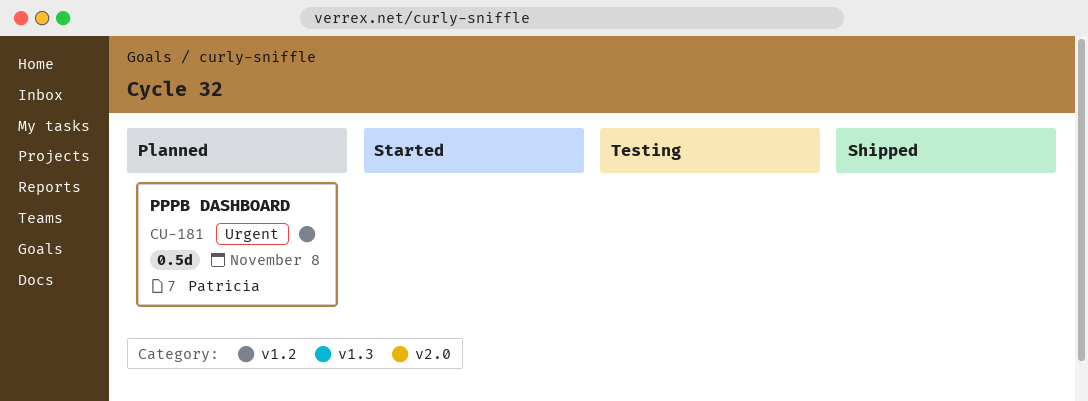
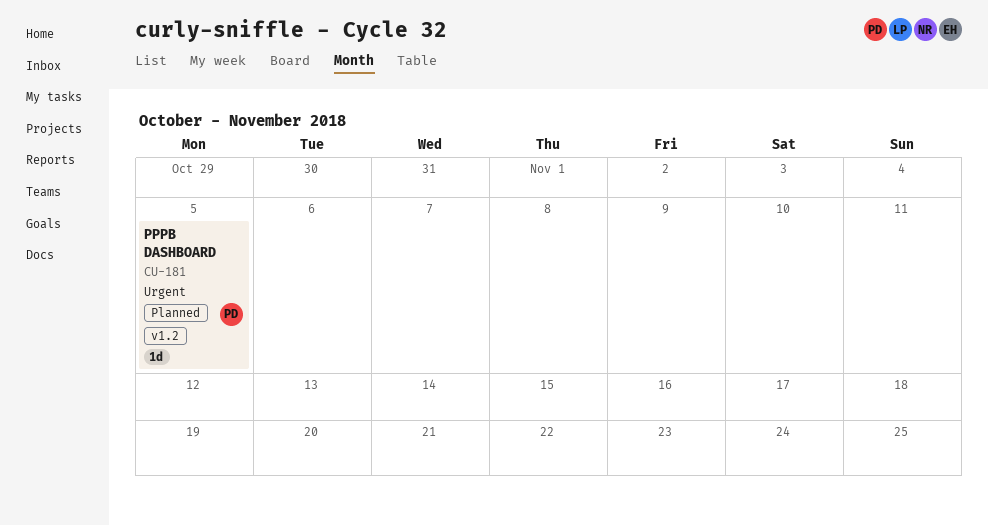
CU-181, estimate: 0.5d -> 1d
CU-181, due: Nov 8 -> Nov 5

